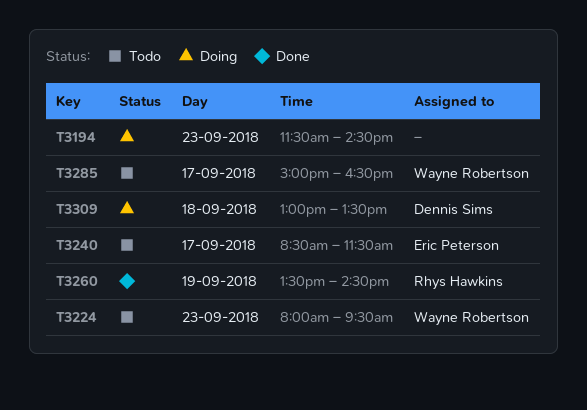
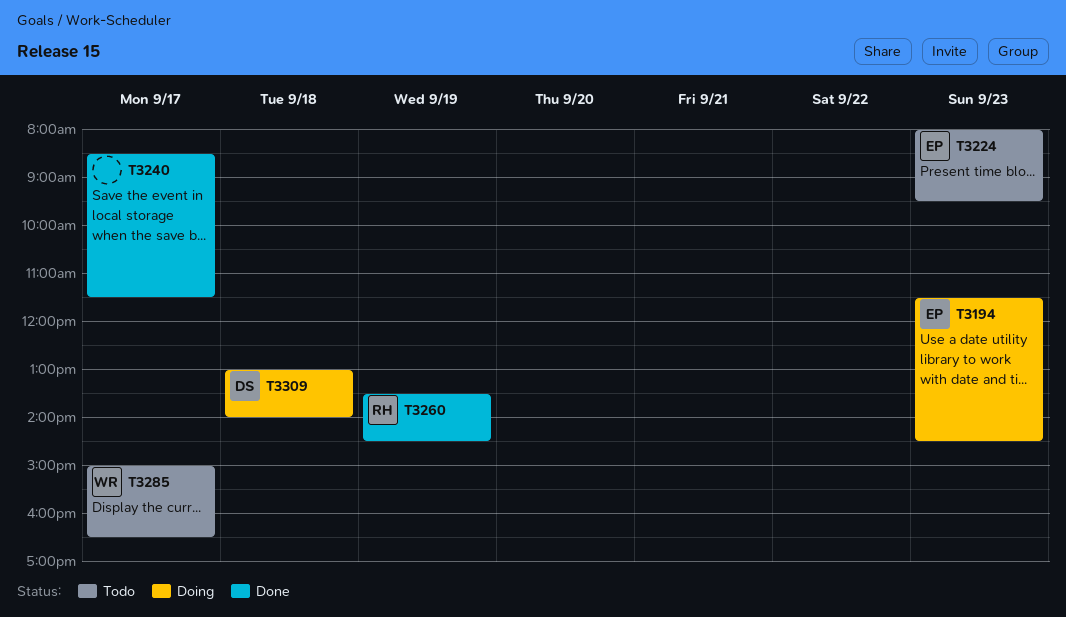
T3194, owner: none -> Eric Peterson
T3224, owner: Wayne Robertson -> Eric Peterson
T3240, status: Todo -> Done
T3240, owner: Eric Peterson -> none
T3309, ends: 13:30 -> 14:00

